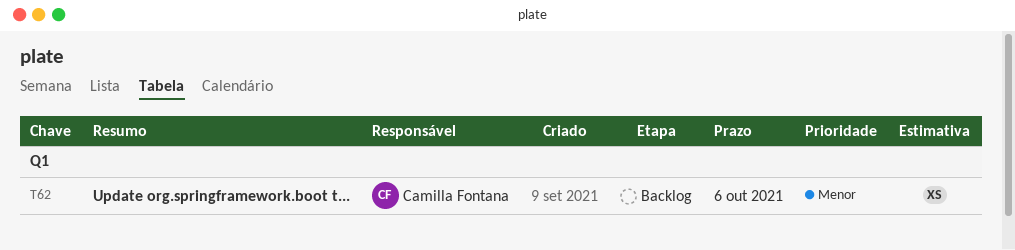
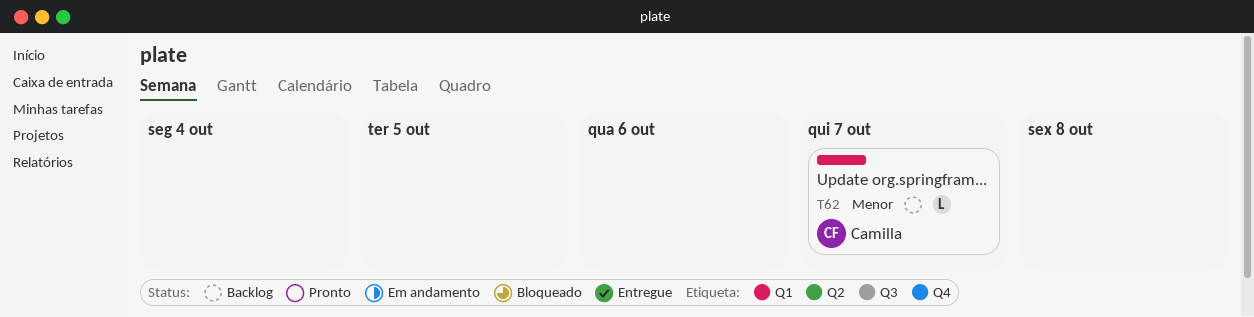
T62, estimate: XS -> L
T62, due: Oct 6 -> Oct 7

